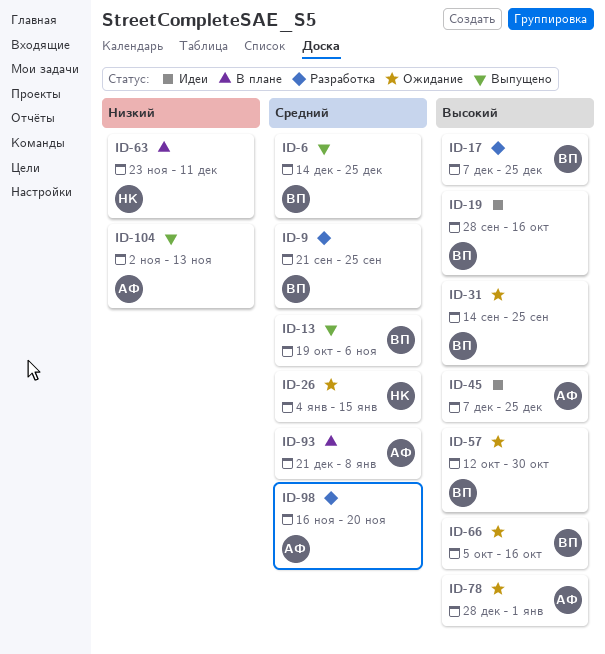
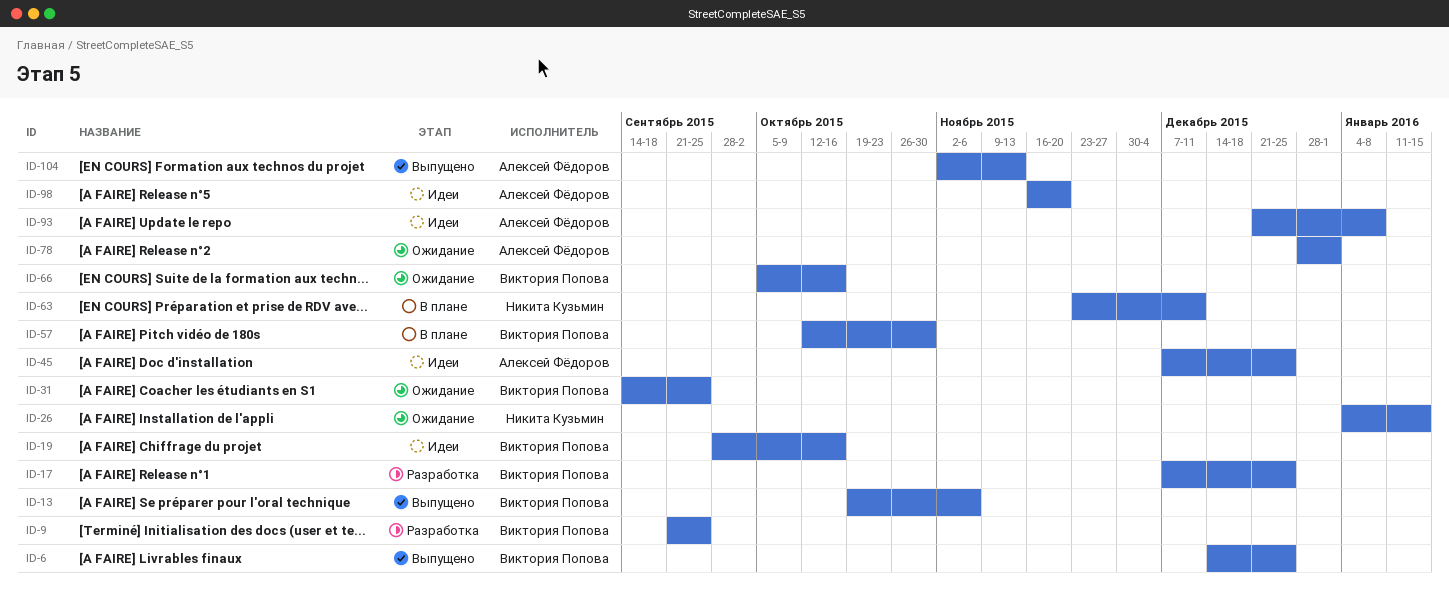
ID-57, status: Ожидание -> В плане
ID-93, status: В плане -> Идеи
ID-98, status: Разработка -> Идеи

